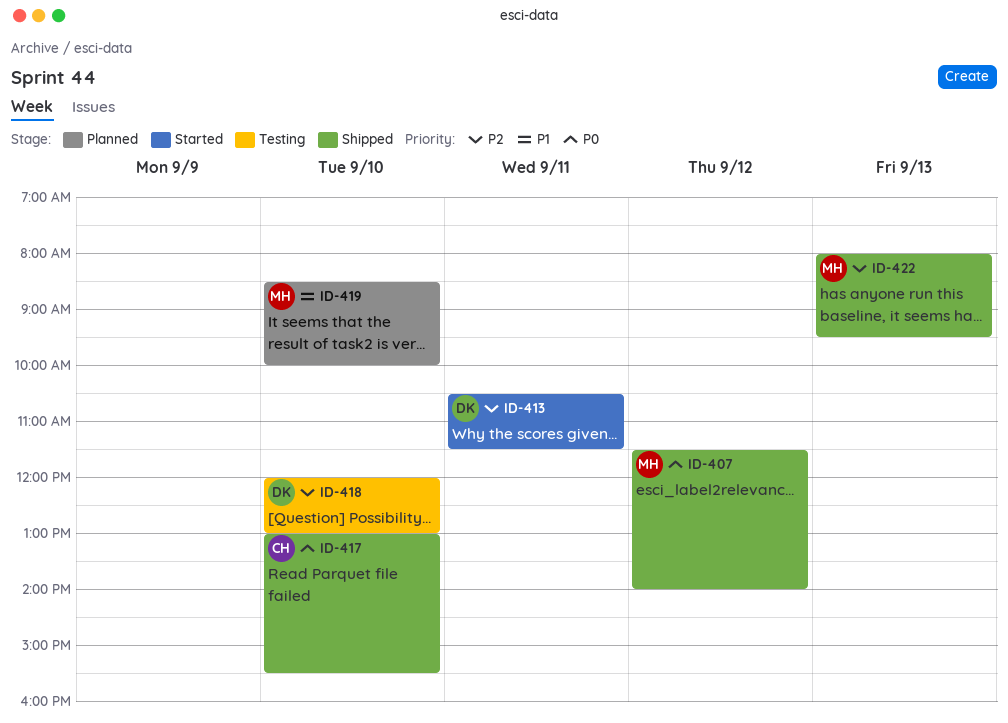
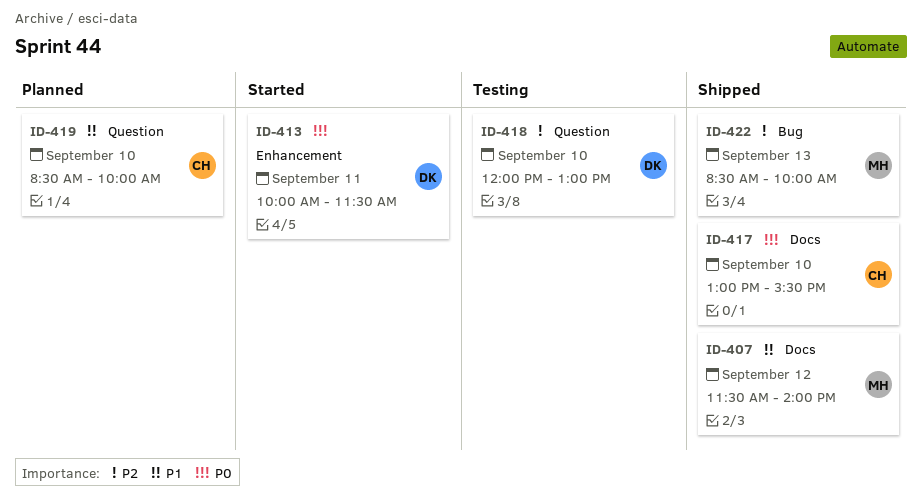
ID-407, priority: P0 -> P1
ID-413, priority: P2 -> P0
ID-413, begins: 10:30 -> 10:00
ID-419, owner: MH -> CH
ID-422, begins: 08:00 -> 08:30
ID-422, ends: 09:30 -> 10:00

